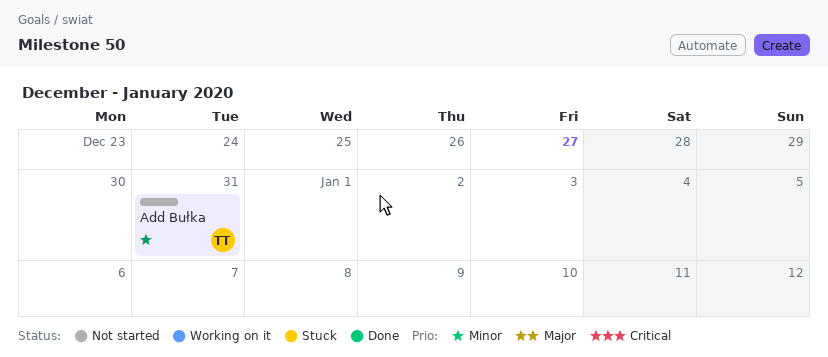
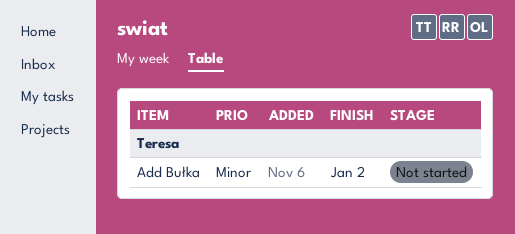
Add Bułka, due: Dec 31 -> Jan 2

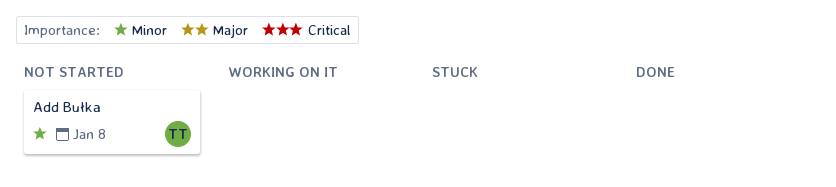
Add Bułka, due: Jan 2 -> Jan 8

